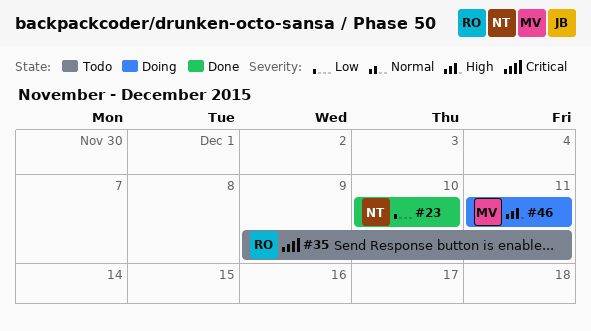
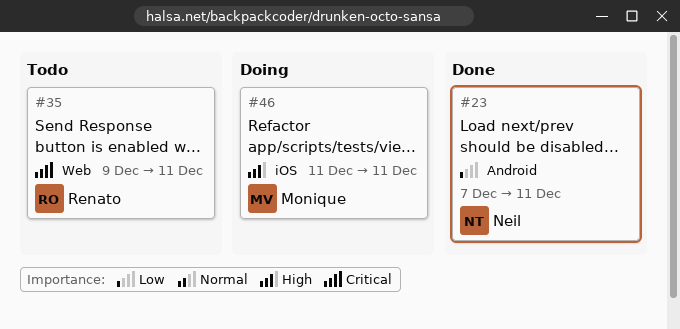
#23, start: Dec 10 -> Dec 7
#23, due: Dec 10 -> Dec 11

